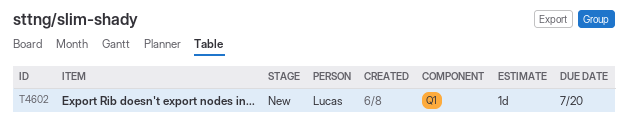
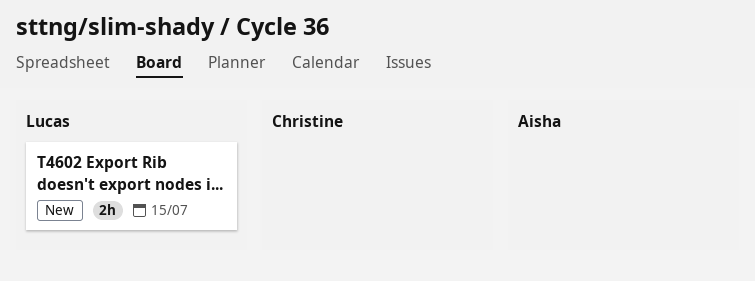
T4602, estimate: 1d -> 2h
T4602, due: Jul 20 -> Jul 15

